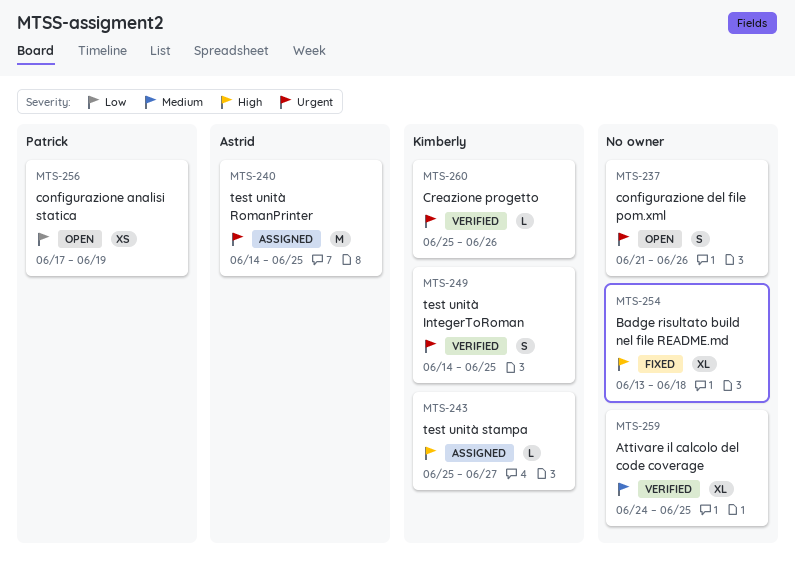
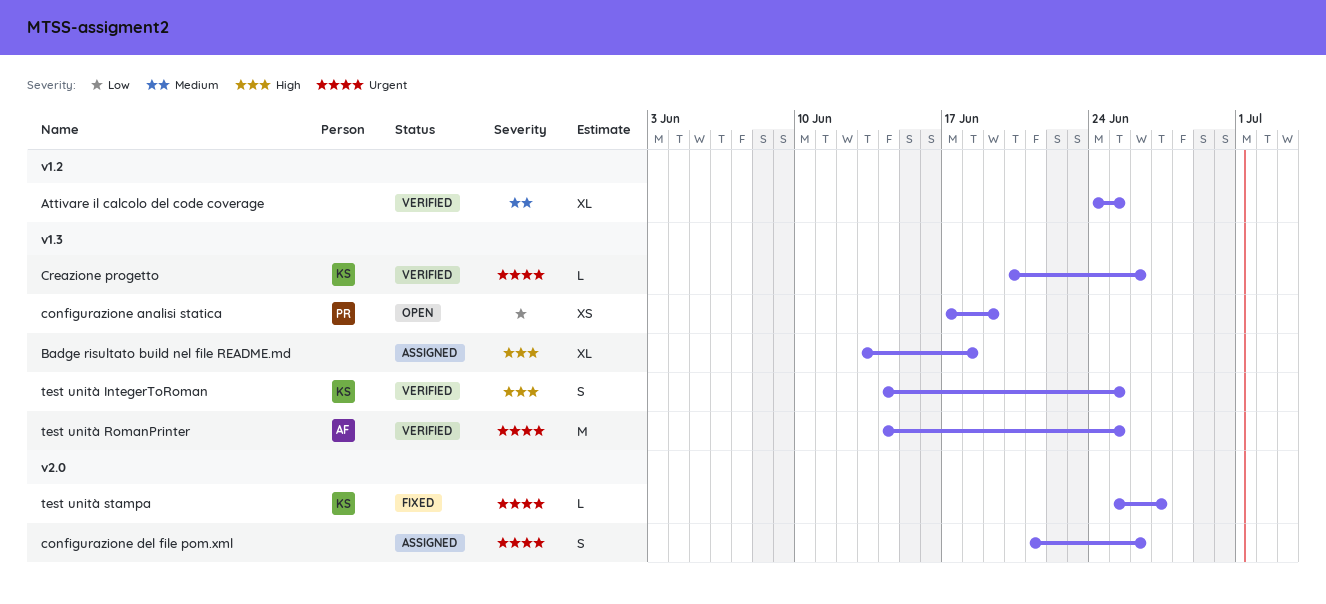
Badge risultato build nel file README.md, status: Fixed -> Assigned
configurazione del file pom.xml, status: Open -> Assigned
Creazione progetto, start: Jun 25 -> Jun 20
test unità IntegerToRoman, priority: Urgent -> High
test unità RomanPrinter, status: Assigned -> Verified
test unità stampa, status: Assigned -> Fixed
test unità stampa, priority: High -> Urgent

